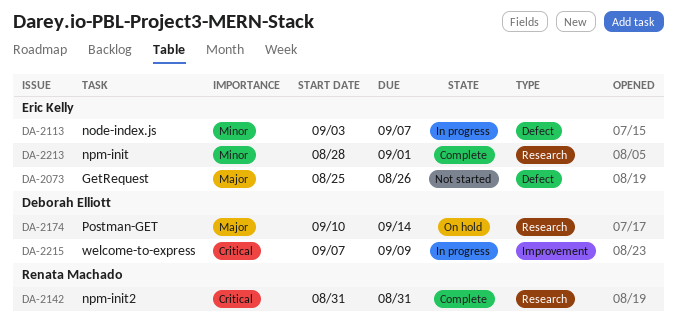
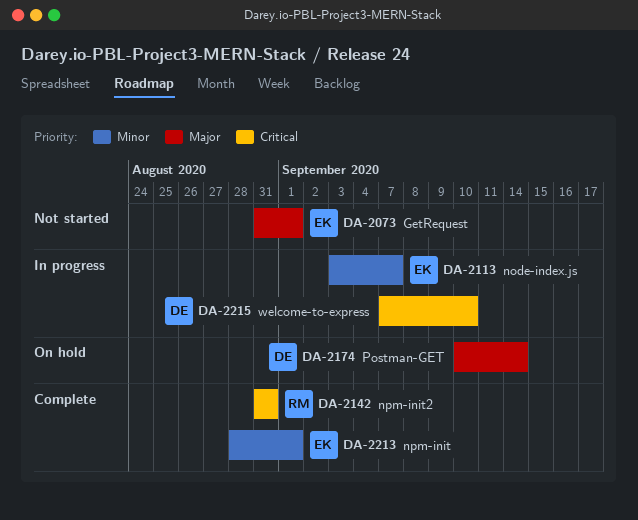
DA-2073, start: Aug 25 -> Aug 31
DA-2073, due: Aug 26 -> Sep 1
DA-2215, due: Sep 9 -> Sep 10

